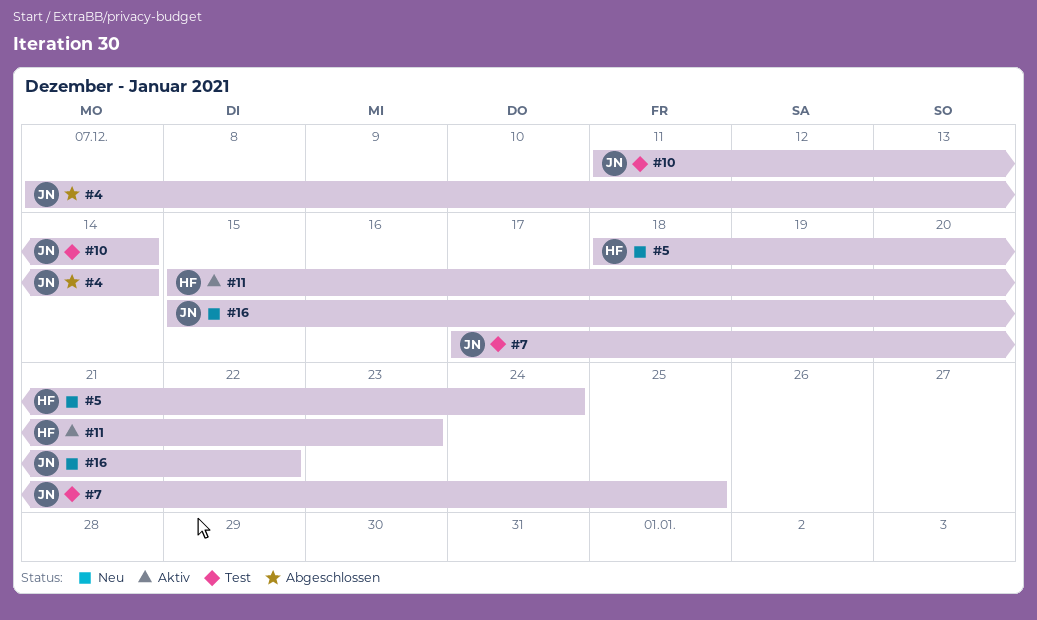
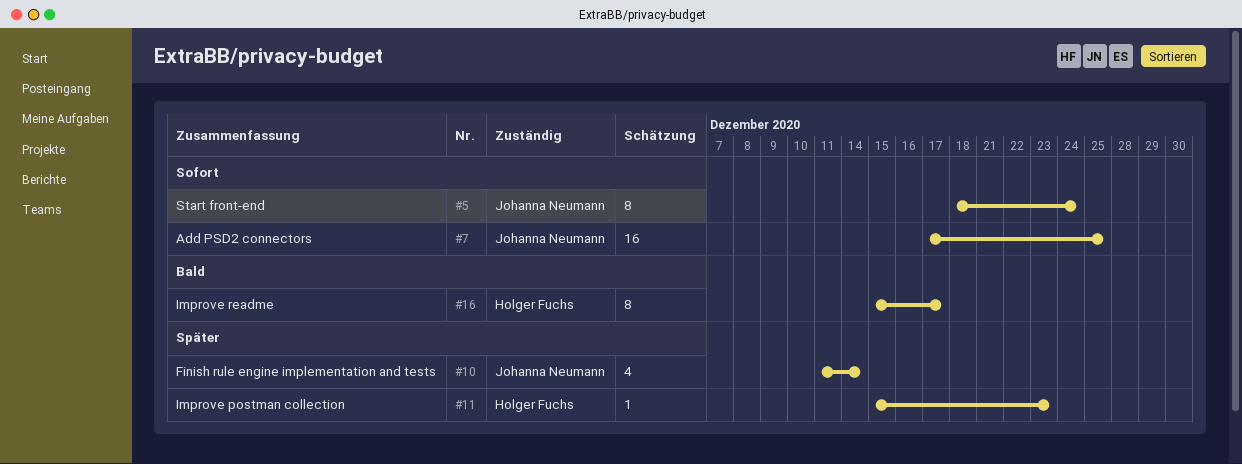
#4: present -> none
#5, owner: Holger Fuchs -> Johanna Neumann
#16, owner: Johanna Neumann -> Holger Fuchs
#16, due: Dec 22 -> Dec 17

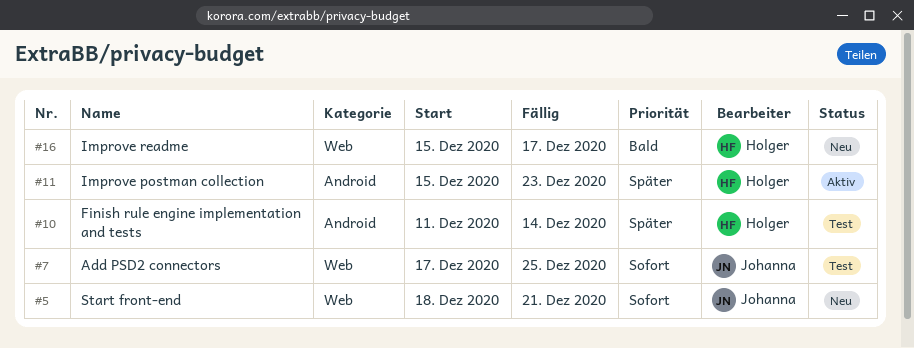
#5, due: Dec 24 -> Dec 21
#10, owner: Johanna Neumann -> Holger Fuchs

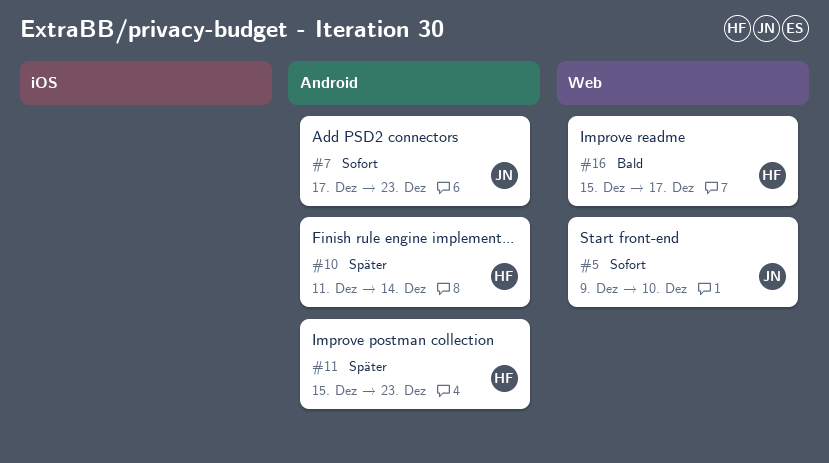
#5, start: Dec 18 -> Dec 9
#5, due: Dec 21 -> Dec 10
#7, label: Web -> Android
#7, due: Dec 25 -> Dec 23

